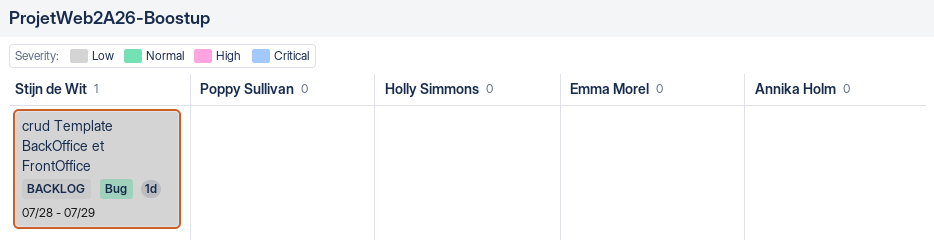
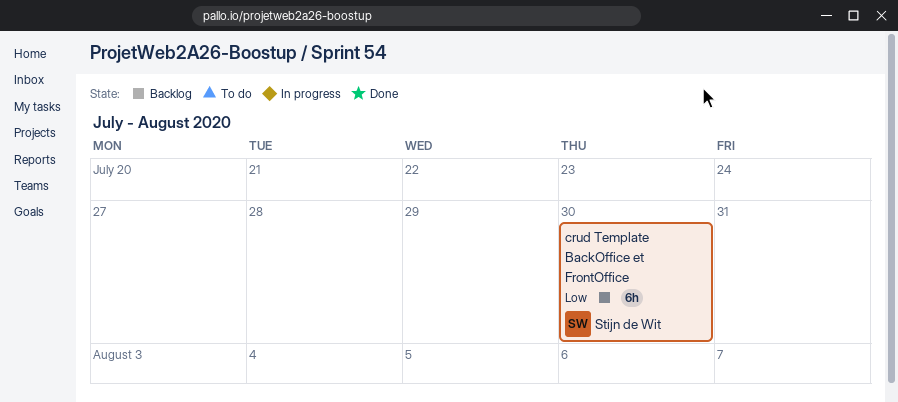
crud Template BackOffice et FrontOffice, estimate: 1d -> 6h
crud Template BackOffice et FrontOffice, due: Jul 29 -> Jul 30

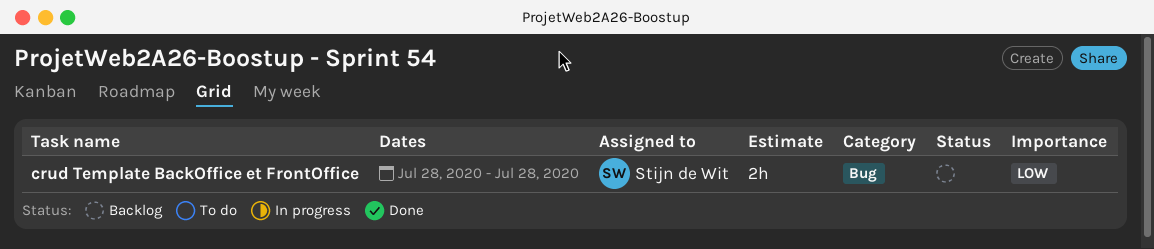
crud Template BackOffice et FrontOffice, estimate: 6h -> 2h
crud Template BackOffice et FrontOffice, due: Jul 30 -> Jul 28

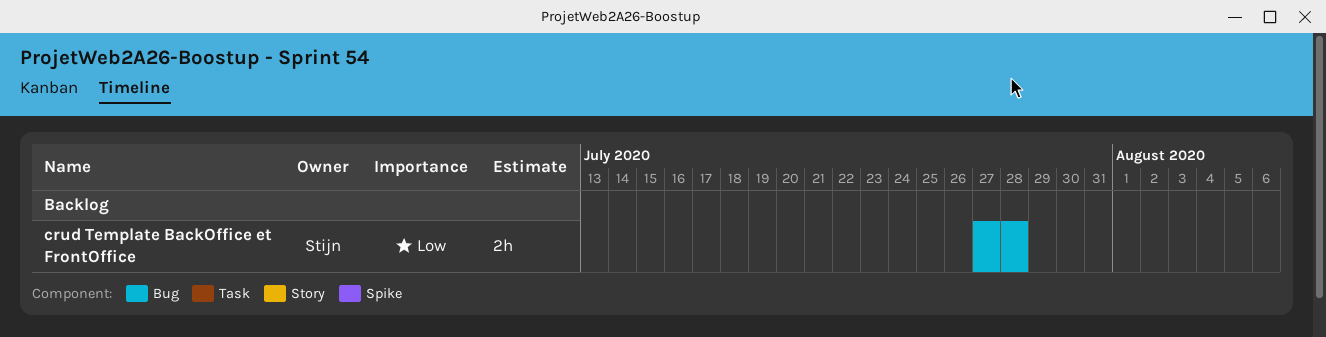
crud Template BackOffice et FrontOffice, start: Jul 28 -> Jul 27

